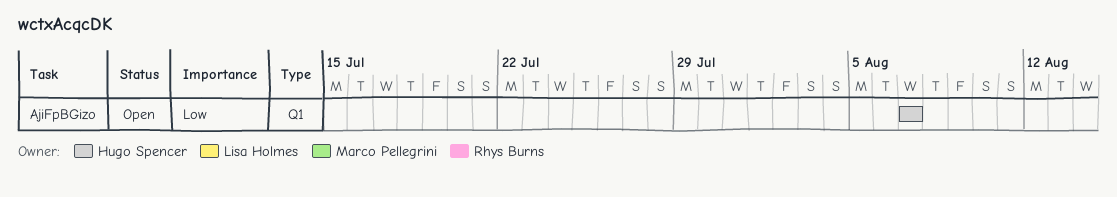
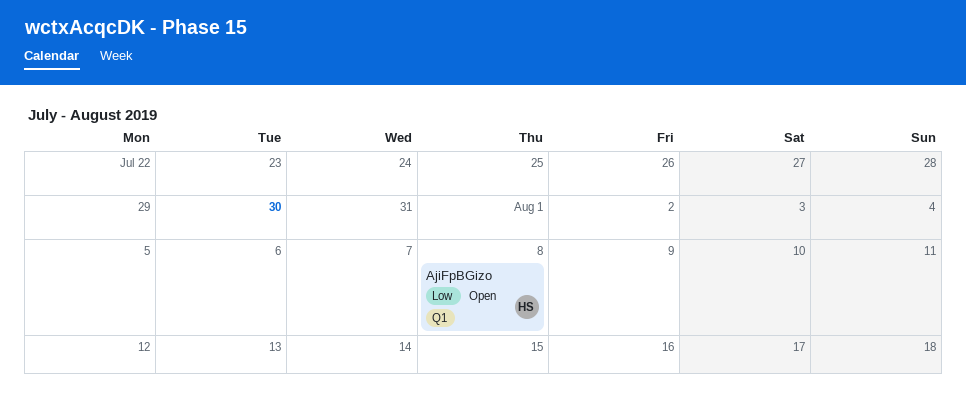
AjiFpBGizo, due: Aug 7 -> Aug 8

